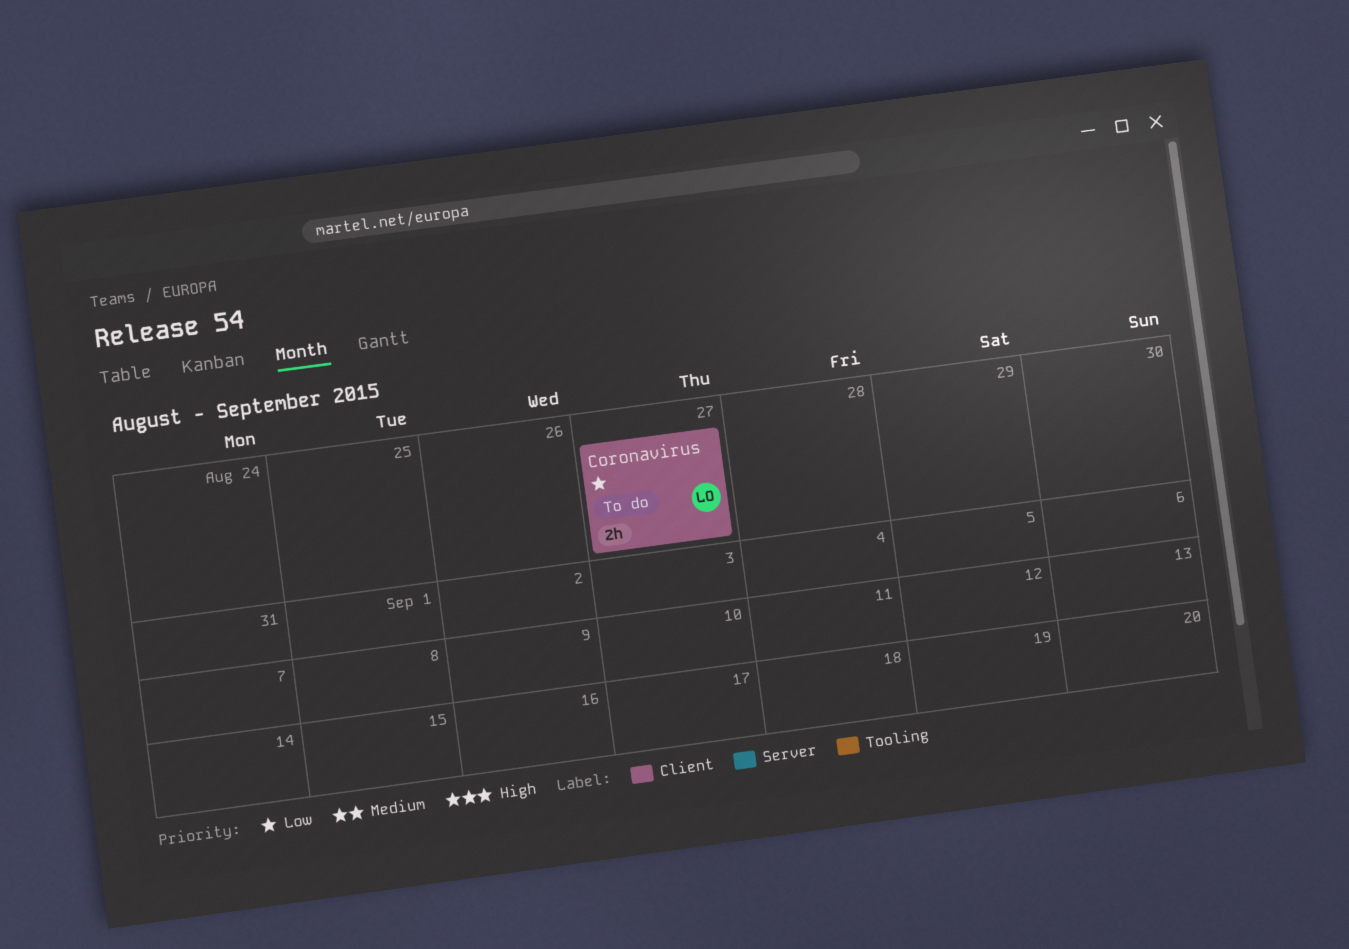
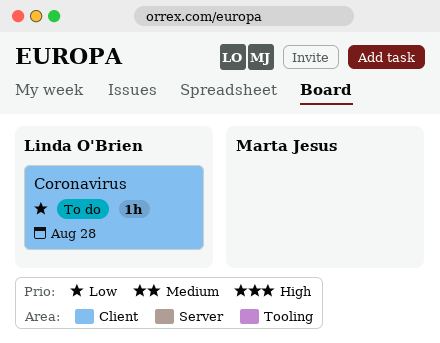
Coronavirus, estimate: 2h -> 1h
Coronavirus, due: Aug 27 -> Aug 28

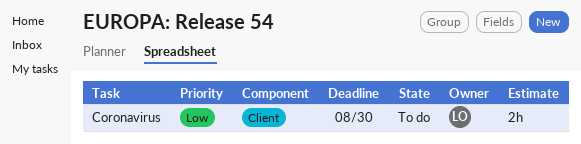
Coronavirus, estimate: 1h -> 2h
Coronavirus, due: Aug 28 -> Aug 30

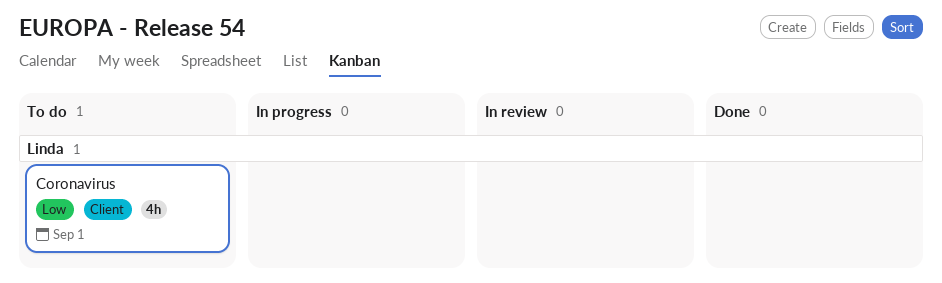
Coronavirus, estimate: 2h -> 4h
Coronavirus, due: Aug 30 -> Sep 1

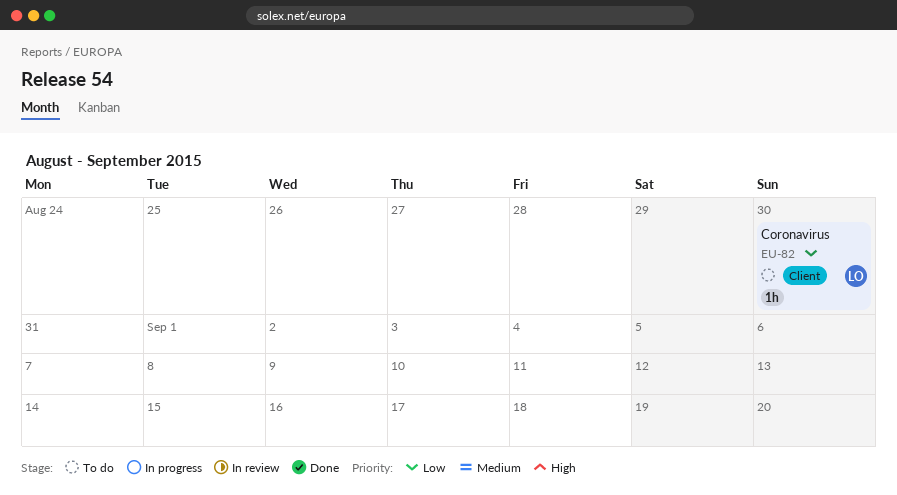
Coronavirus, estimate: 4h -> 1h
Coronavirus, due: Sep 1 -> Aug 30

